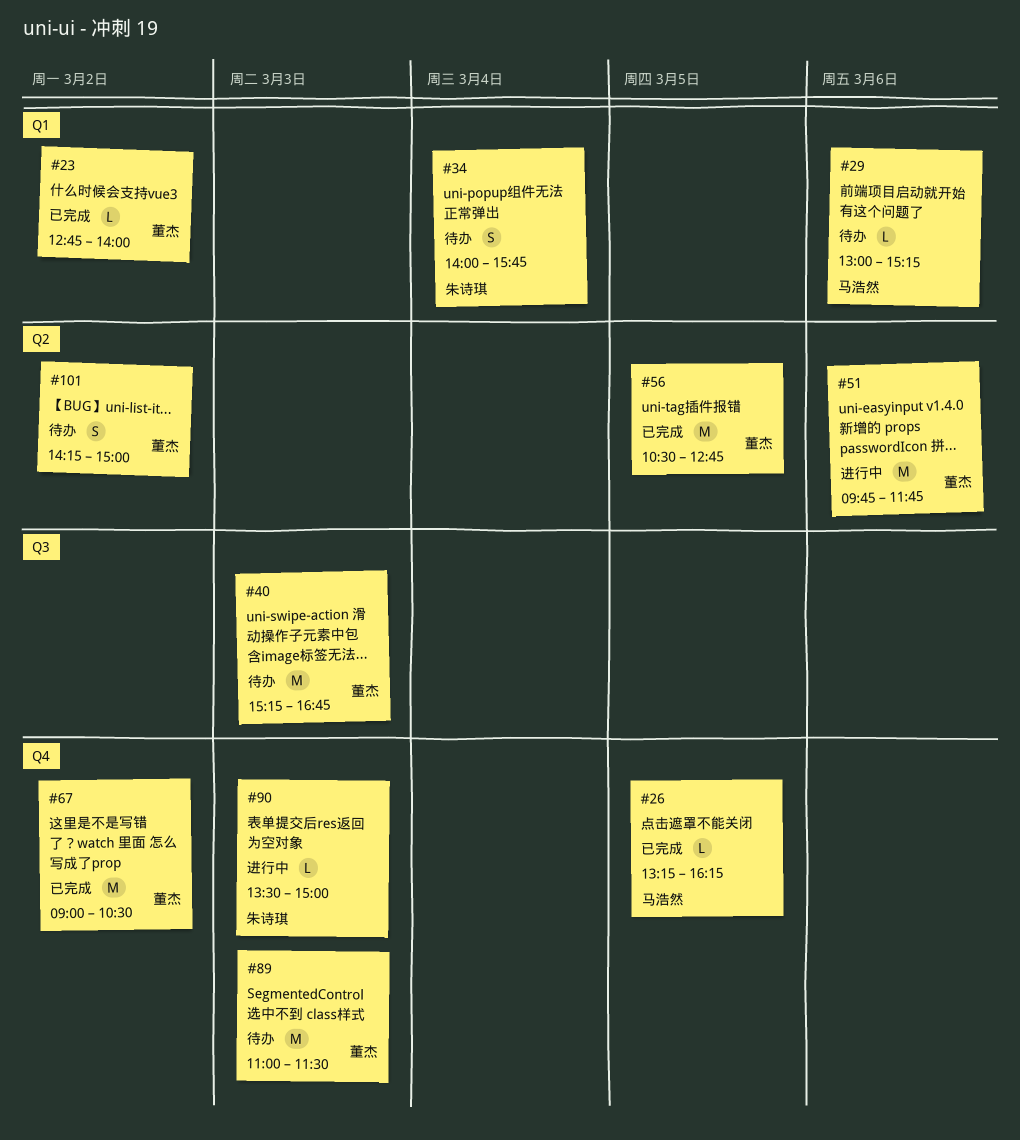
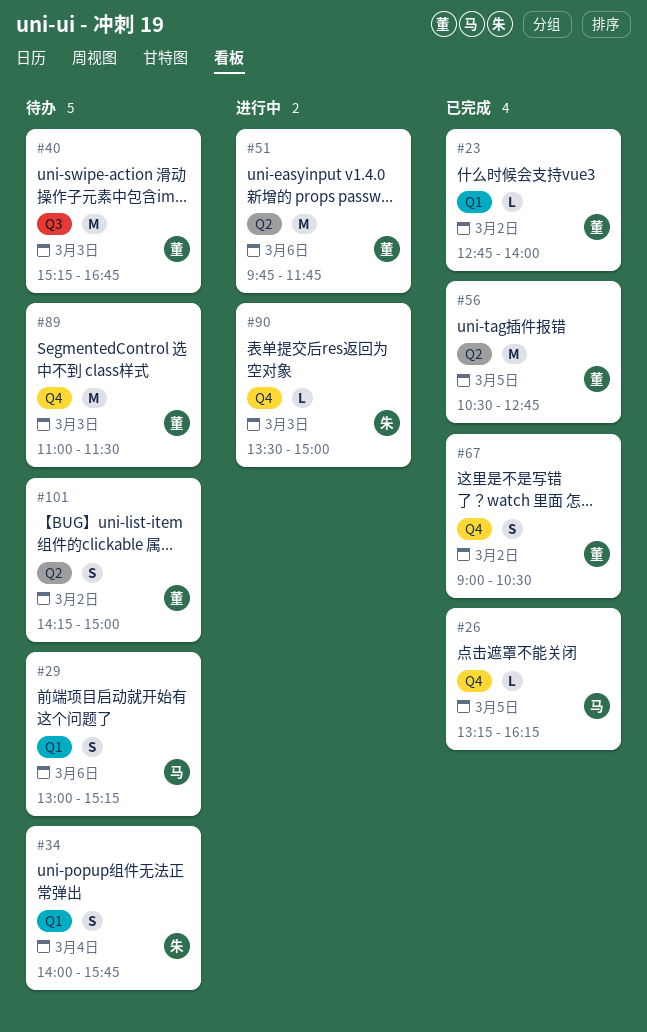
#29, estimate: L -> S
#67, estimate: M -> S

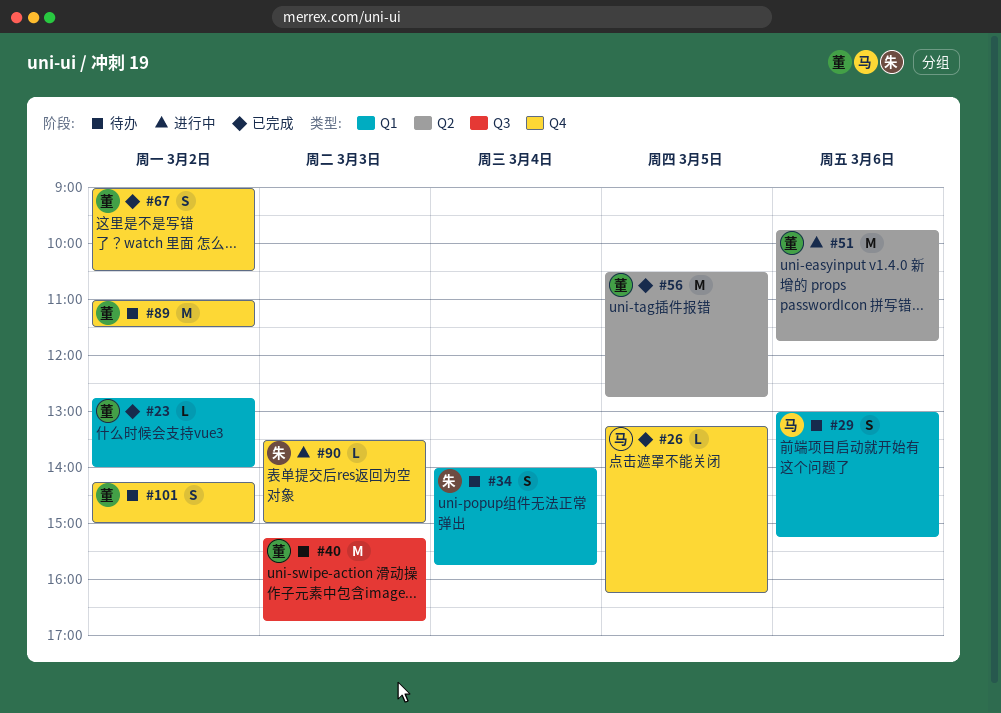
#89, day: Mar 3 -> Mar 2
#101, label: Q2 -> Q4

